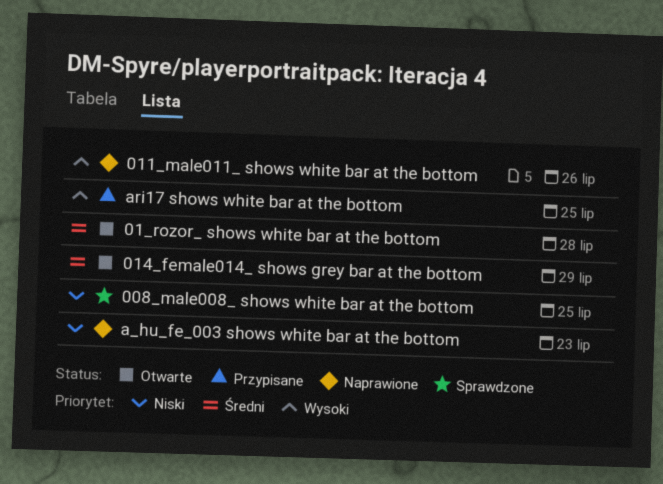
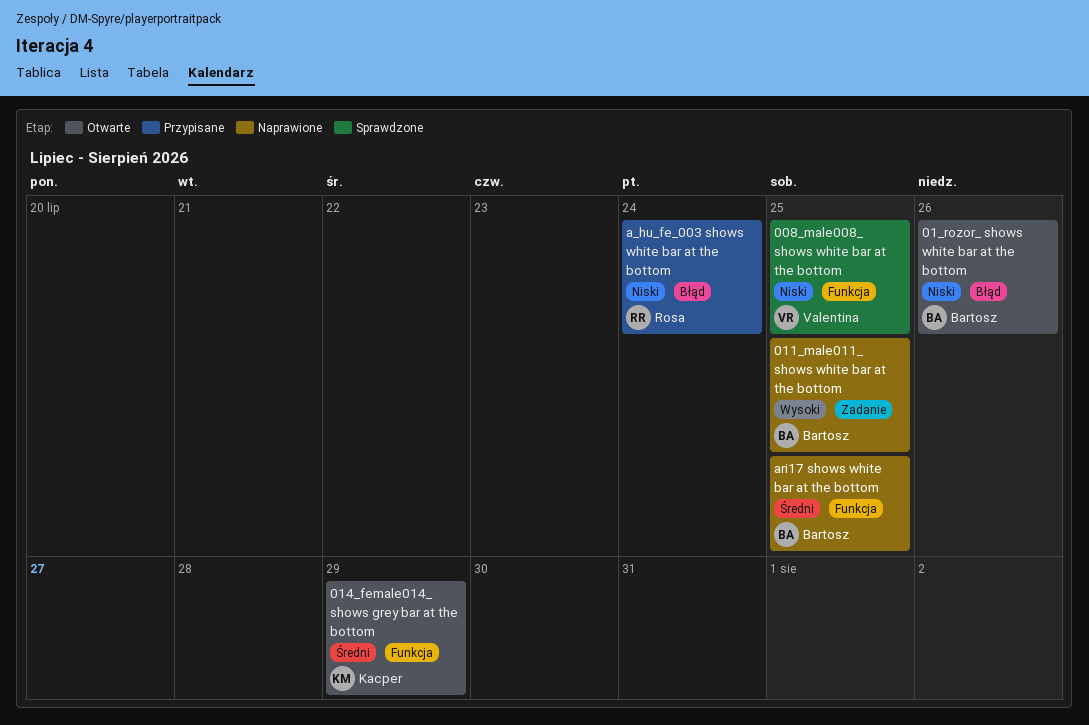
011_male011_ shows white bar at the bottom, due: Jul 26 -> Jul 25
01_rozor_ shows white bar at the bottom, priority: Średni -> Niski
01_rozor_ shows white bar at the bottom, due: Jul 28 -> Jul 26
a_hu_fe_003 shows white bar at the bottom, status: Naprawione -> Przypisane
a_hu_fe_003 shows white bar at the bottom, due: Jul 23 -> Jul 24
ari17 shows white bar at the bottom, status: Przypisane -> Naprawione
ari17 shows white bar at the bottom, priority: Wysoki -> Średni

